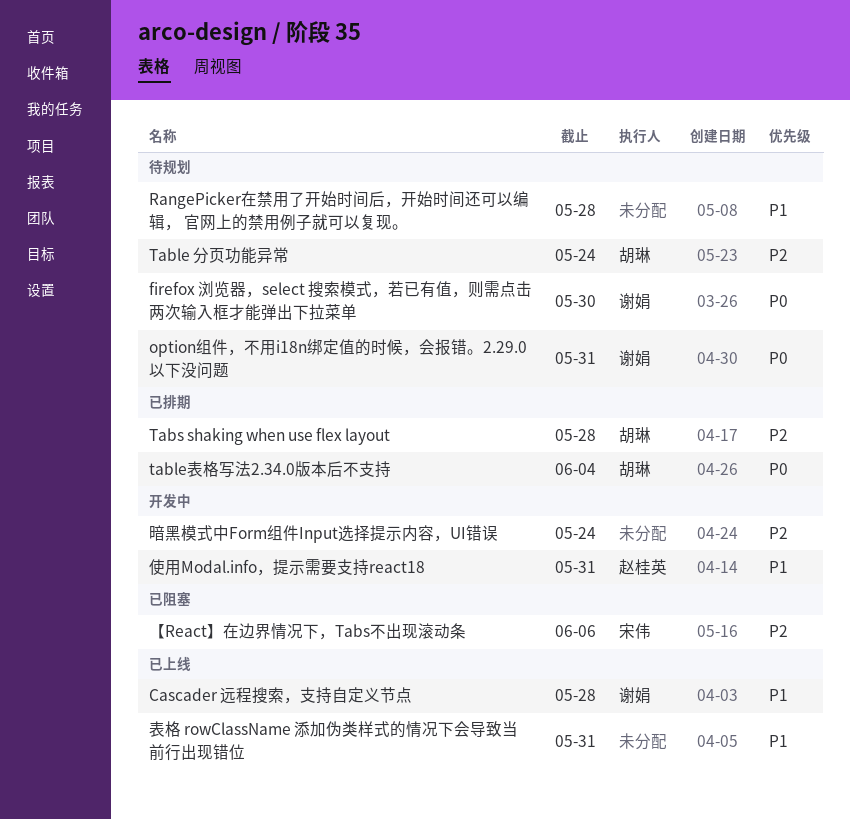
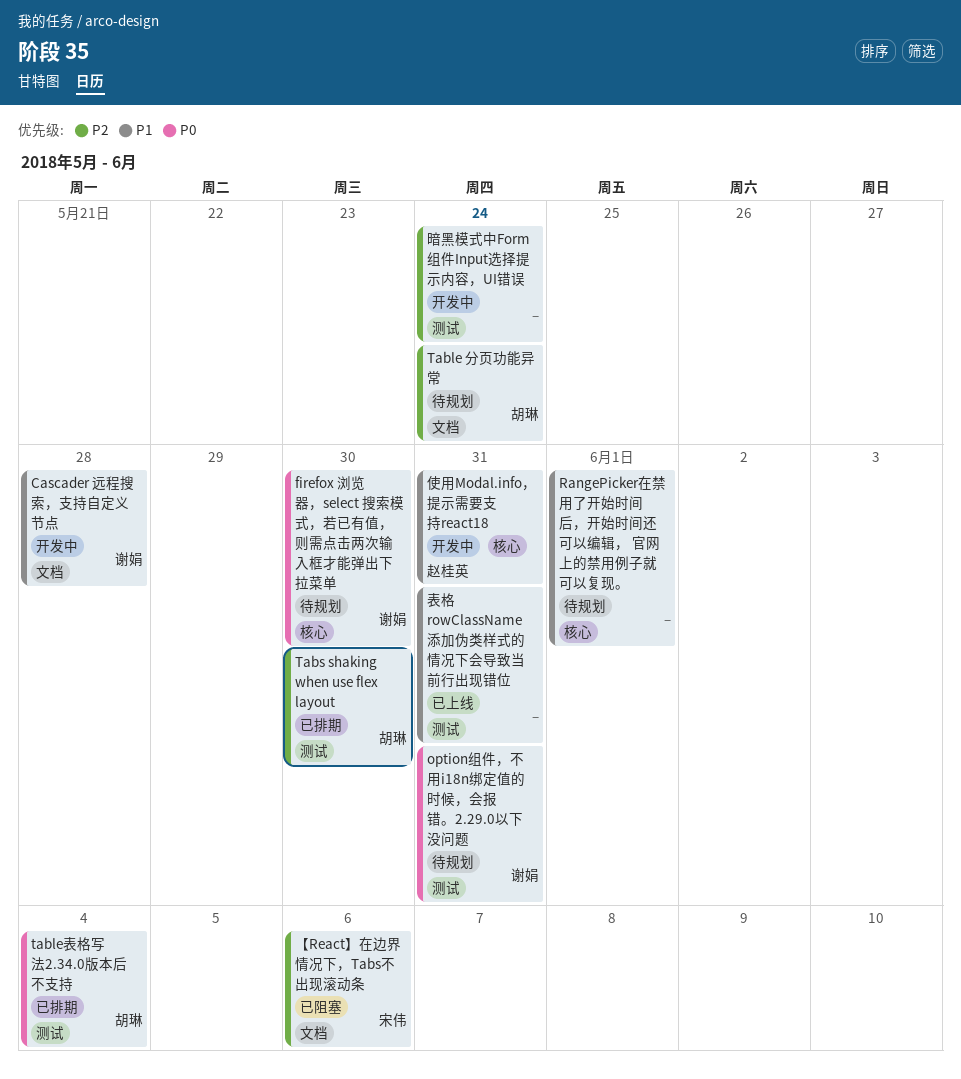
Cascader 远程搜索，支持自定义节点, status: 已上线 -> 开发中
RangePicker在禁用了开始时间后，开始时间还可以编辑， 官网上的禁用例子就可以复现。, due: May 28 -> Jun 1
Tabs shaking when use flex layout, due: May 28 -> May 30

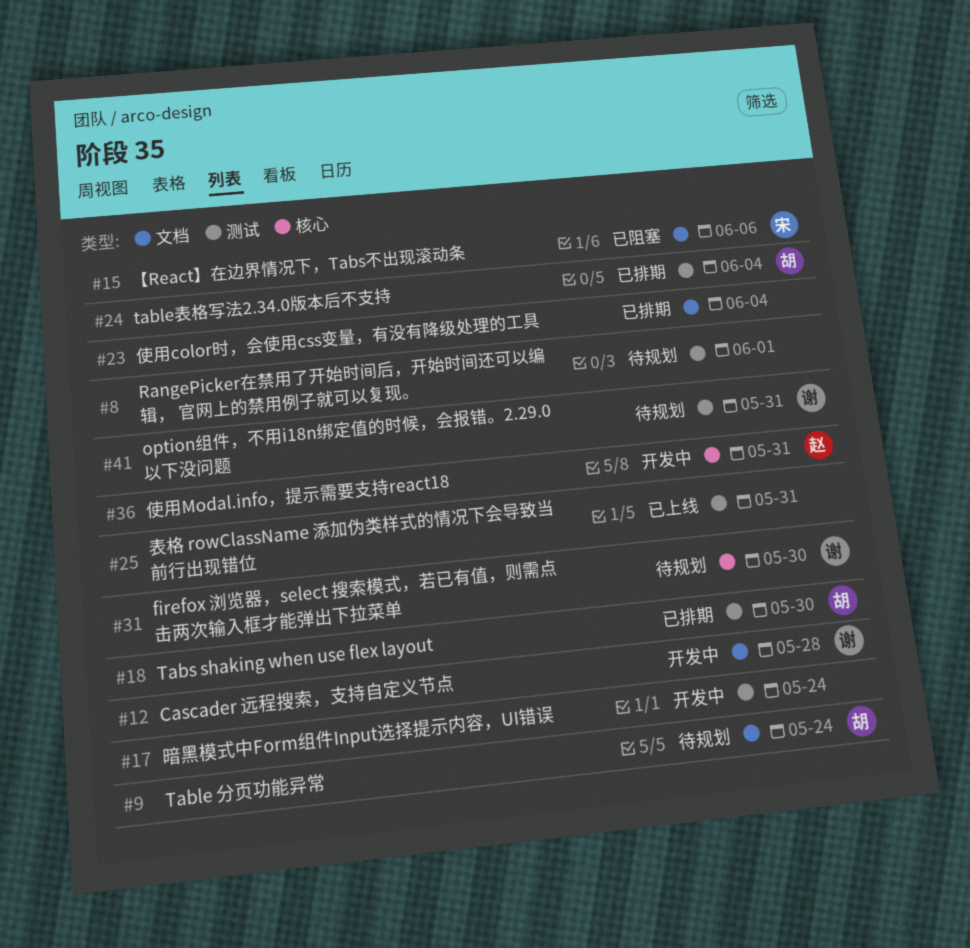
RangePicker在禁用了开始时间后，开始时间还可以编辑， 官网上的禁用例子就可以复现。, label: 核心 -> 测试
使用color时，会使用css变量，有没有降级处理的工具: none -> present

